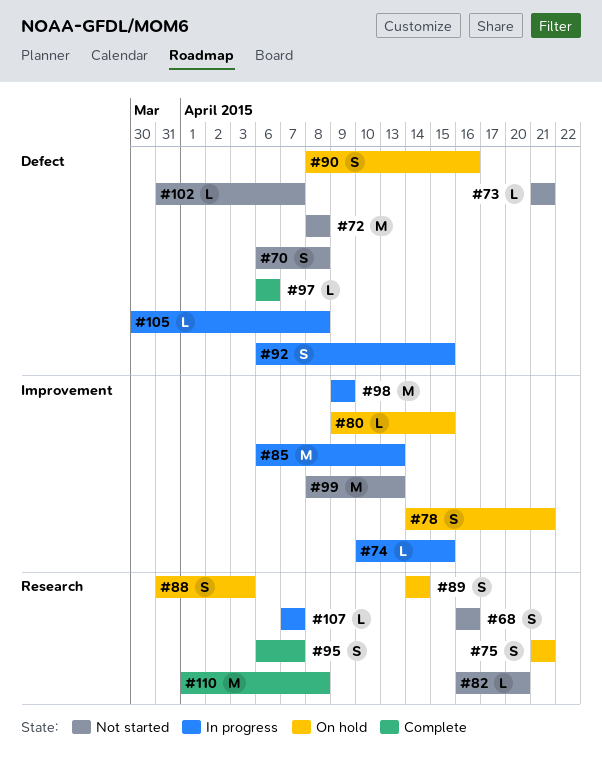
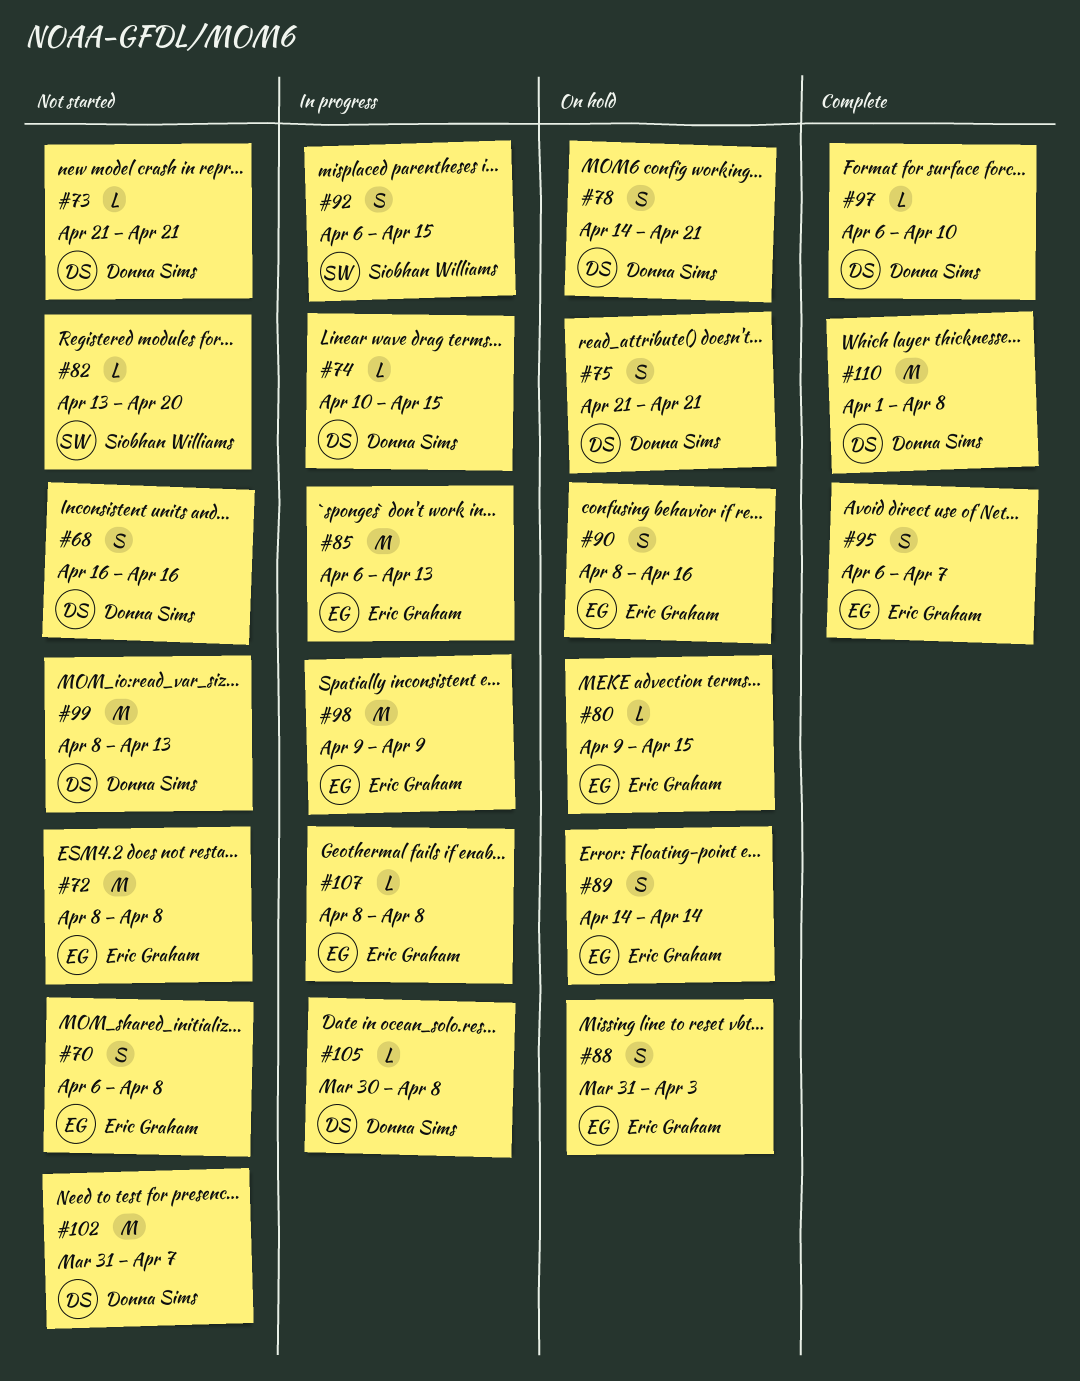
#82, start: Apr 16 -> Apr 13
#97, due: Apr 6 -> Apr 10
#102, estimate: L -> M
#107, start: Apr 7 -> Apr 8
#107, due: Apr 7 -> Apr 8

